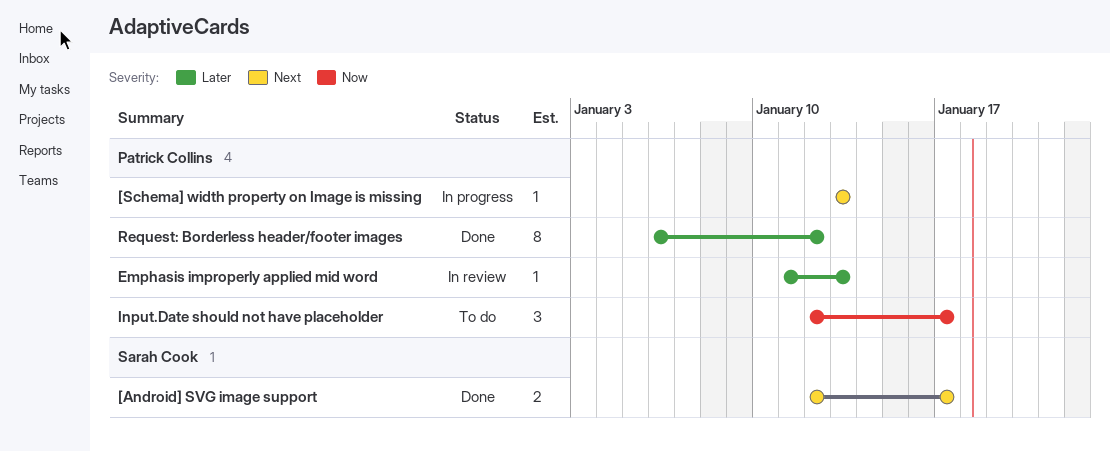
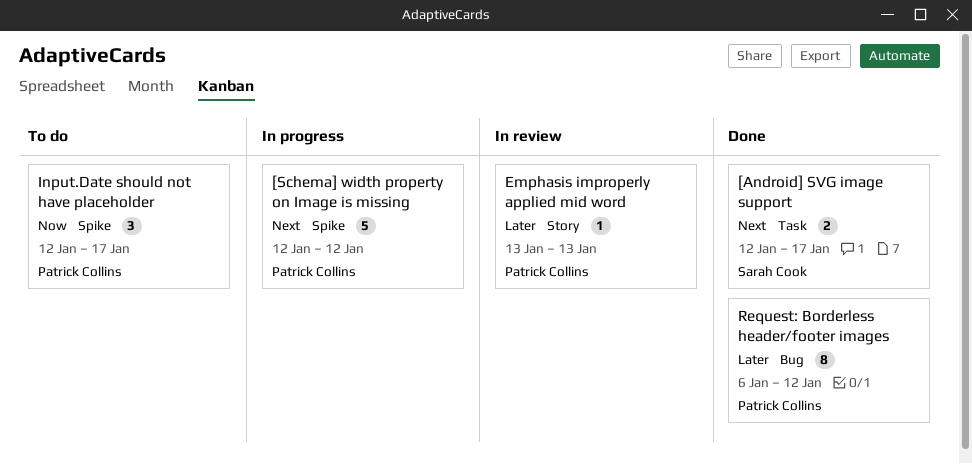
[Schema] width property on Image is missing, estimate: 1 -> 5
[Schema] width property on Image is missing, start: Jan 13 -> Jan 12
[Schema] width property on Image is missing, due: Jan 13 -> Jan 12
Emphasis improperly applied mid word, start: Jan 11 -> Jan 13

